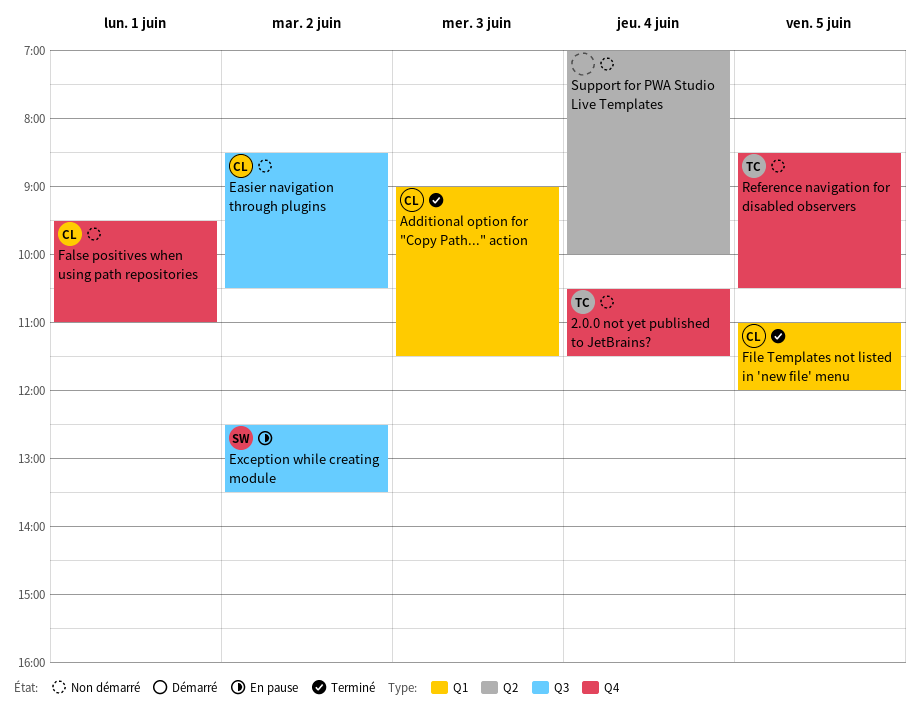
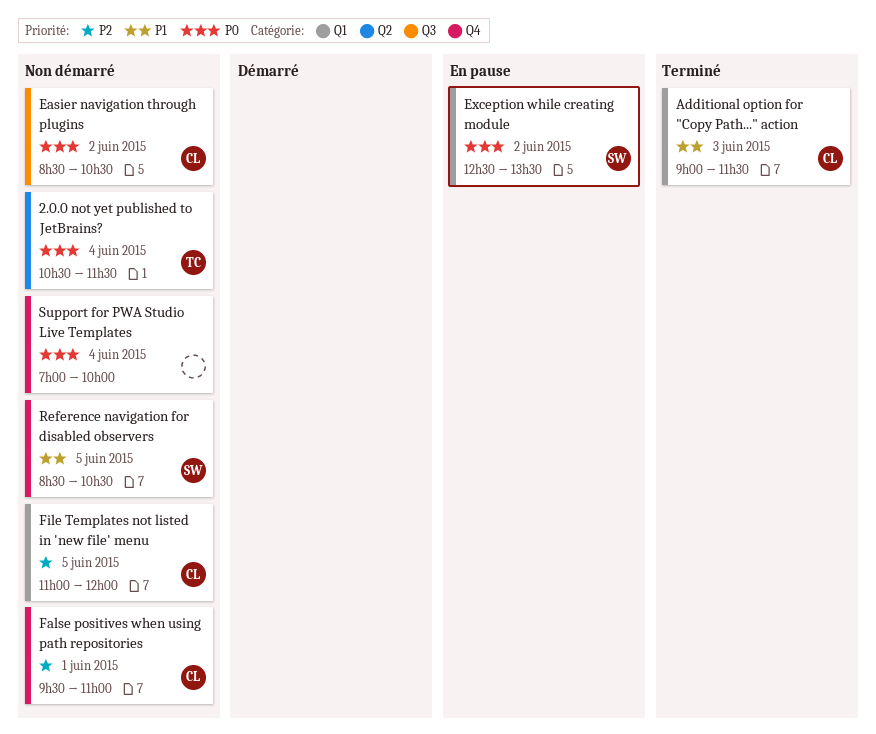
2.0.0 not yet published to JetBrains?, label: Q4 -> Q2
Exception while creating module, label: Q3 -> Q1
File Templates not listed in 'new file' menu, status: Terminé -> Non démarré
Reference navigation for disabled observers, owner: TC -> SW
Support for PWA Studio Live Templates, label: Q2 -> Q4

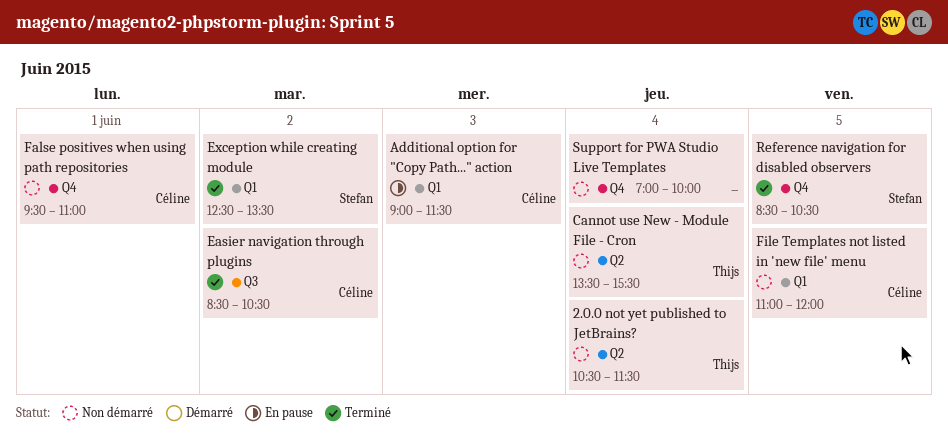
Additional option for "Copy Path..." action, status: Terminé -> En pause
Cannot use New - Module File - Cron: none -> present
Easier navigation through plugins, status: Non démarré -> Terminé
Exception while creating module, status: En pause -> Terminé
Reference navigation for disabled observers, status: Non démarré -> Terminé

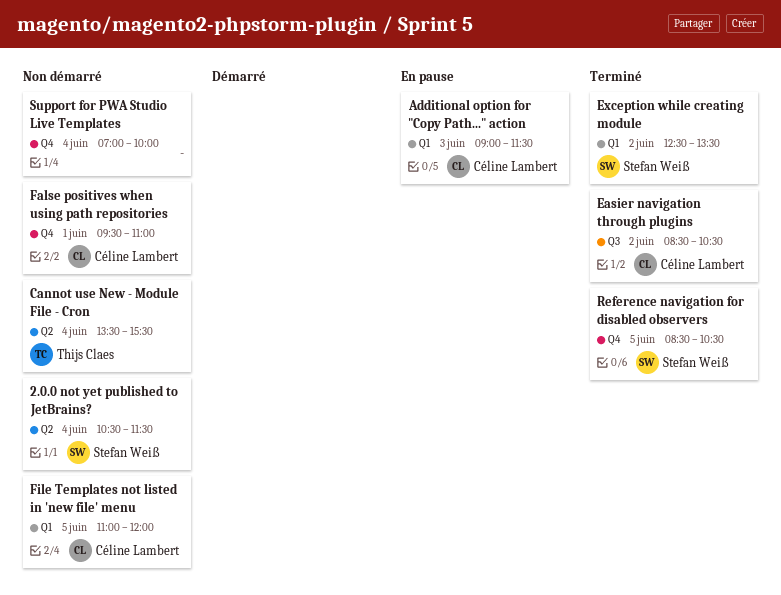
2.0.0 not yet published to JetBrains?, owner: Thijs Claes -> Stefan Weiß

